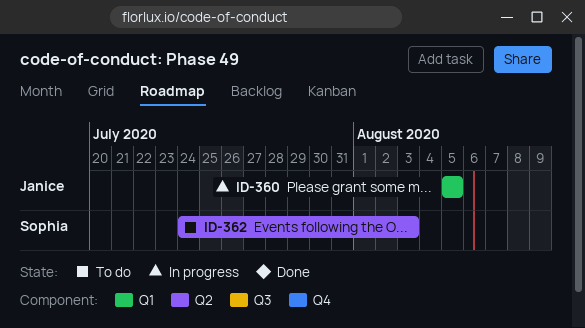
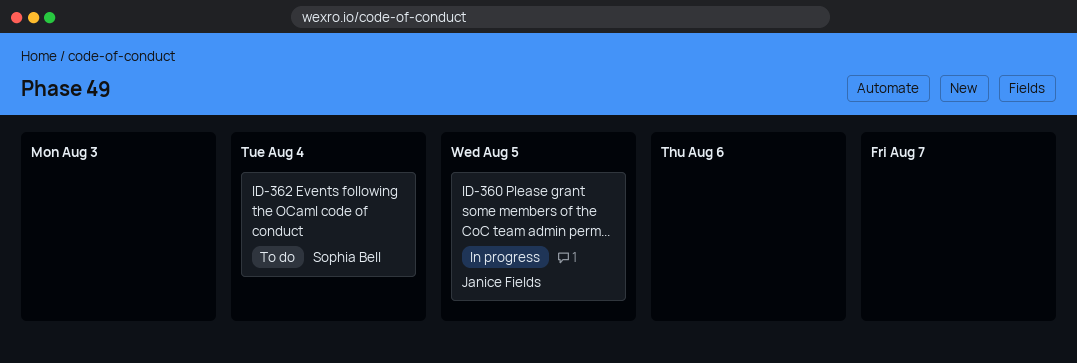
ID-362, due: Aug 3 -> Aug 4

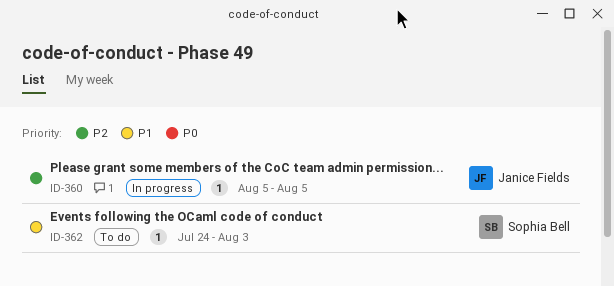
ID-362, due: Aug 4 -> Aug 3

